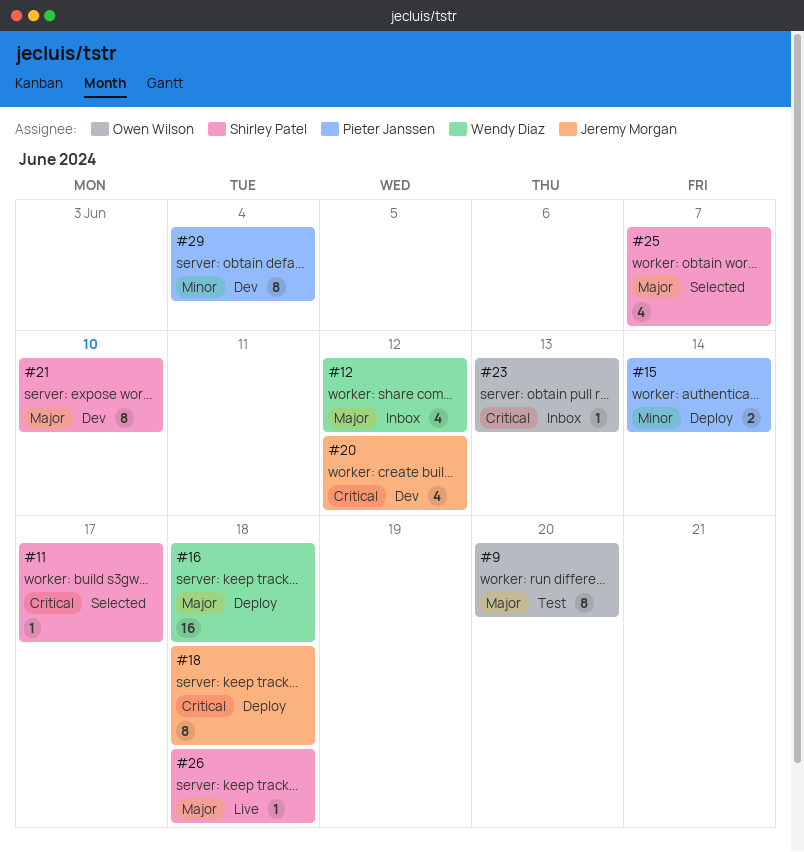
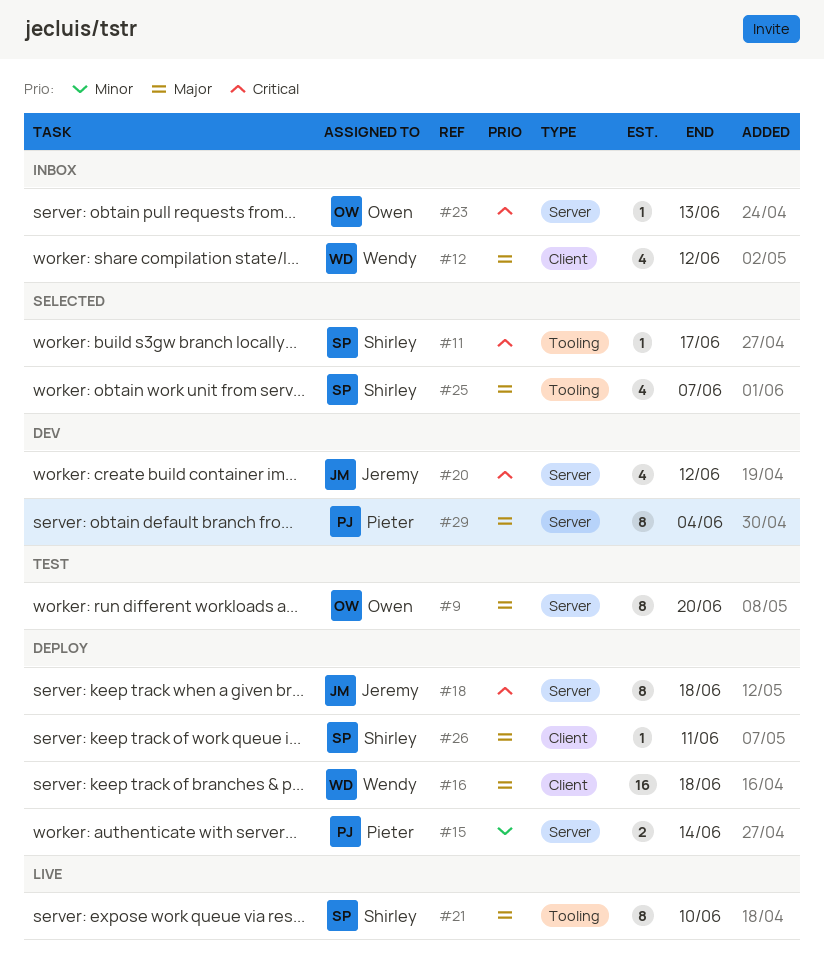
#21, status: Dev -> Live
#26, status: Live -> Deploy
#26, due: Jun 18 -> Jun 11
#29, priority: Minor -> Major

